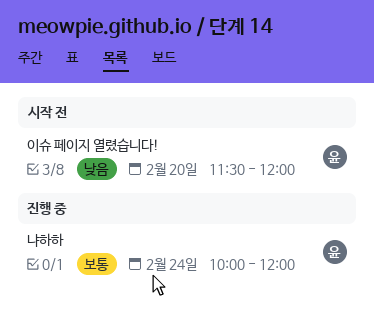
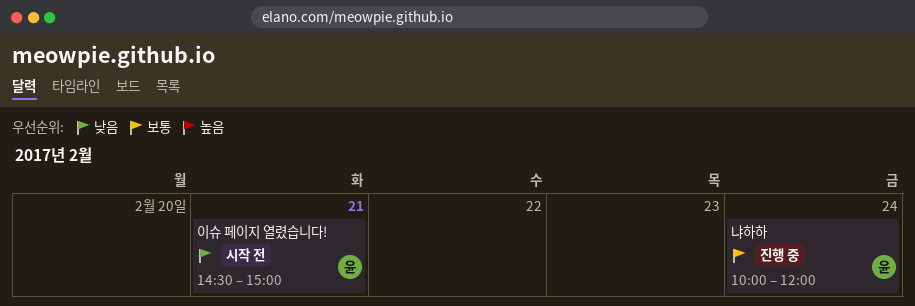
이슈 페이지 열렸습니다!, day: Feb 20 -> Feb 21
이슈 페이지 열렸습니다!, begins: 11:30 -> 14:30
이슈 페이지 열렸습니다!, ends: 12:00 -> 15:00

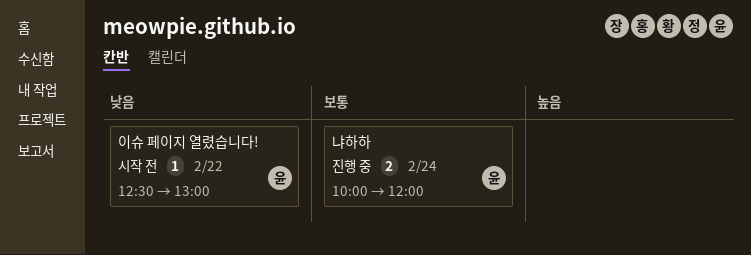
이슈 페이지 열렸습니다!, day: Feb 21 -> Feb 22
이슈 페이지 열렸습니다!, begins: 14:30 -> 12:30
이슈 페이지 열렸습니다!, ends: 15:00 -> 13:00

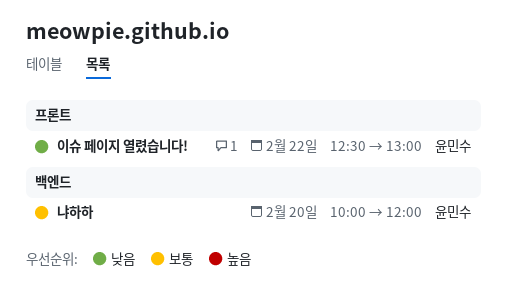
냐하하, day: Feb 24 -> Feb 20

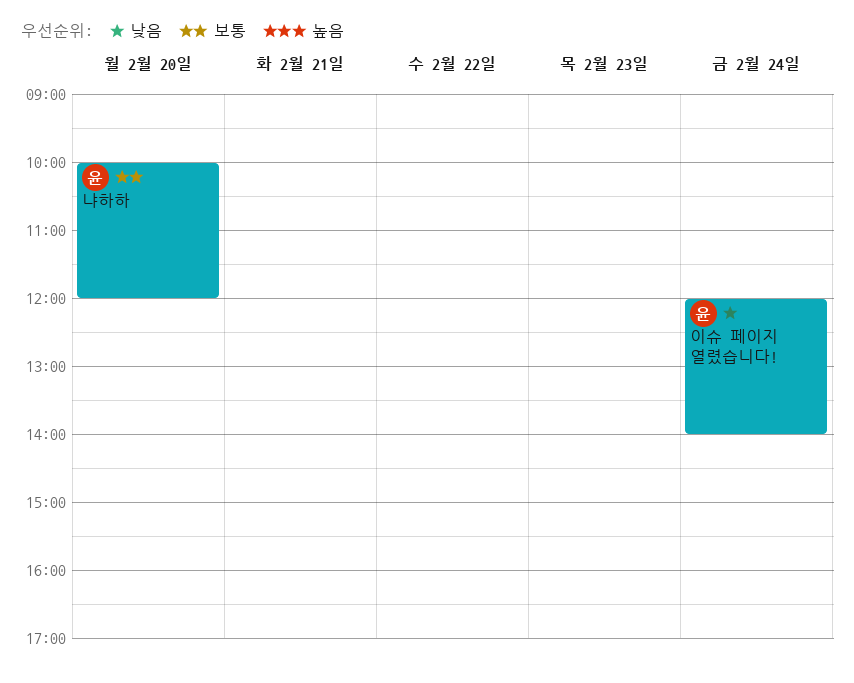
이슈 페이지 열렸습니다!, day: Feb 22 -> Feb 24
이슈 페이지 열렸습니다!, begins: 12:30 -> 12:00
이슈 페이지 열렸습니다!, ends: 13:00 -> 14:00

